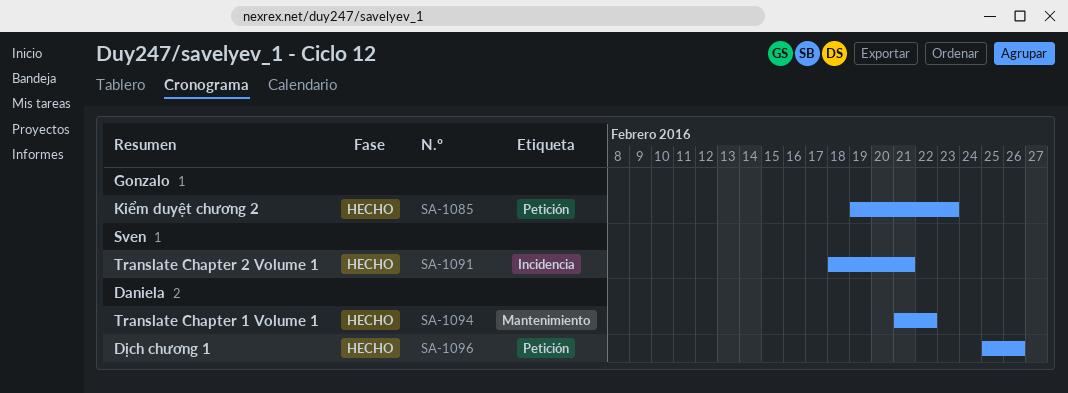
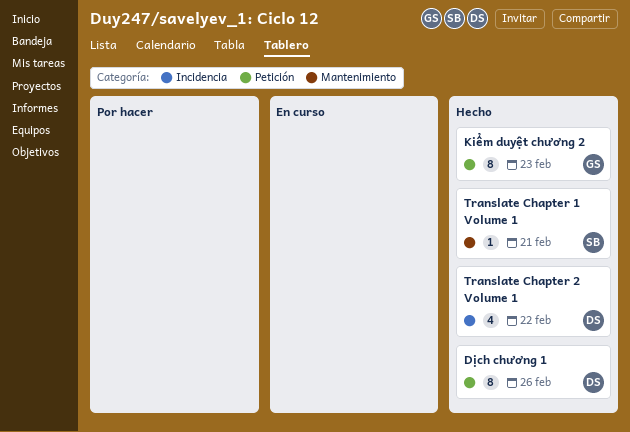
Translate Chapter 1 Volume 1, owner: Daniela -> Sven
Translate Chapter 1 Volume 1, due: Feb 22 -> Feb 21
Translate Chapter 2 Volume 1, owner: Sven -> Daniela
Translate Chapter 2 Volume 1, due: Feb 21 -> Feb 22

